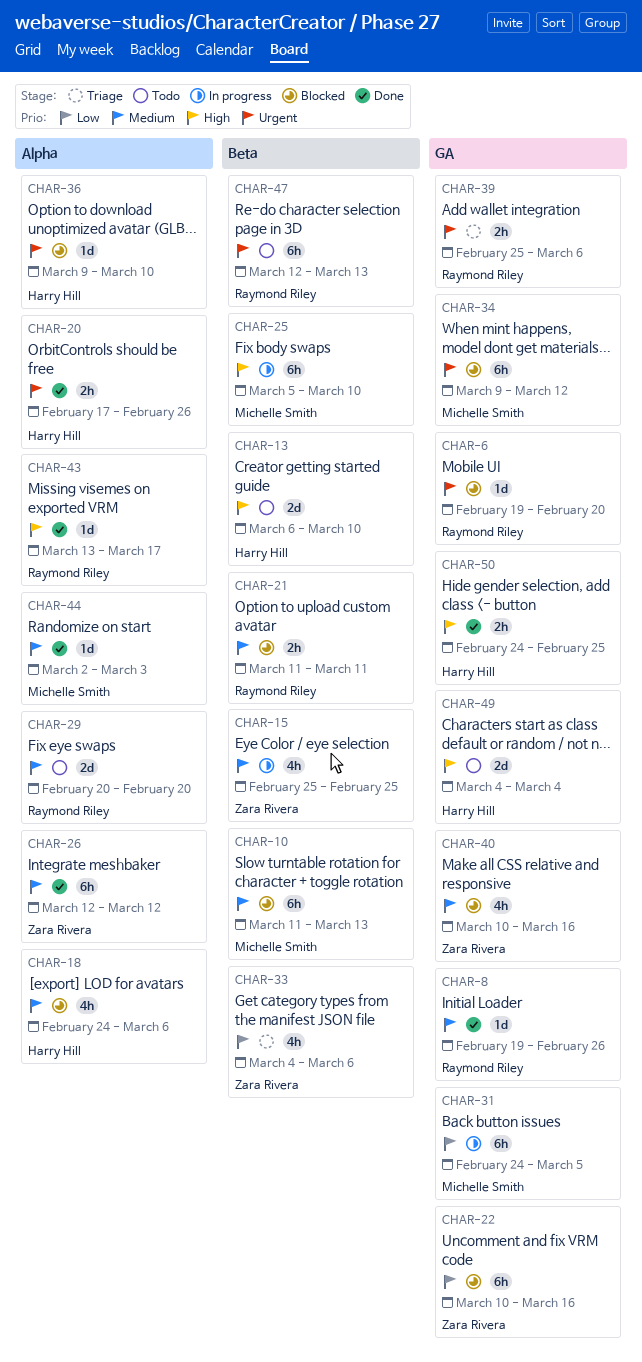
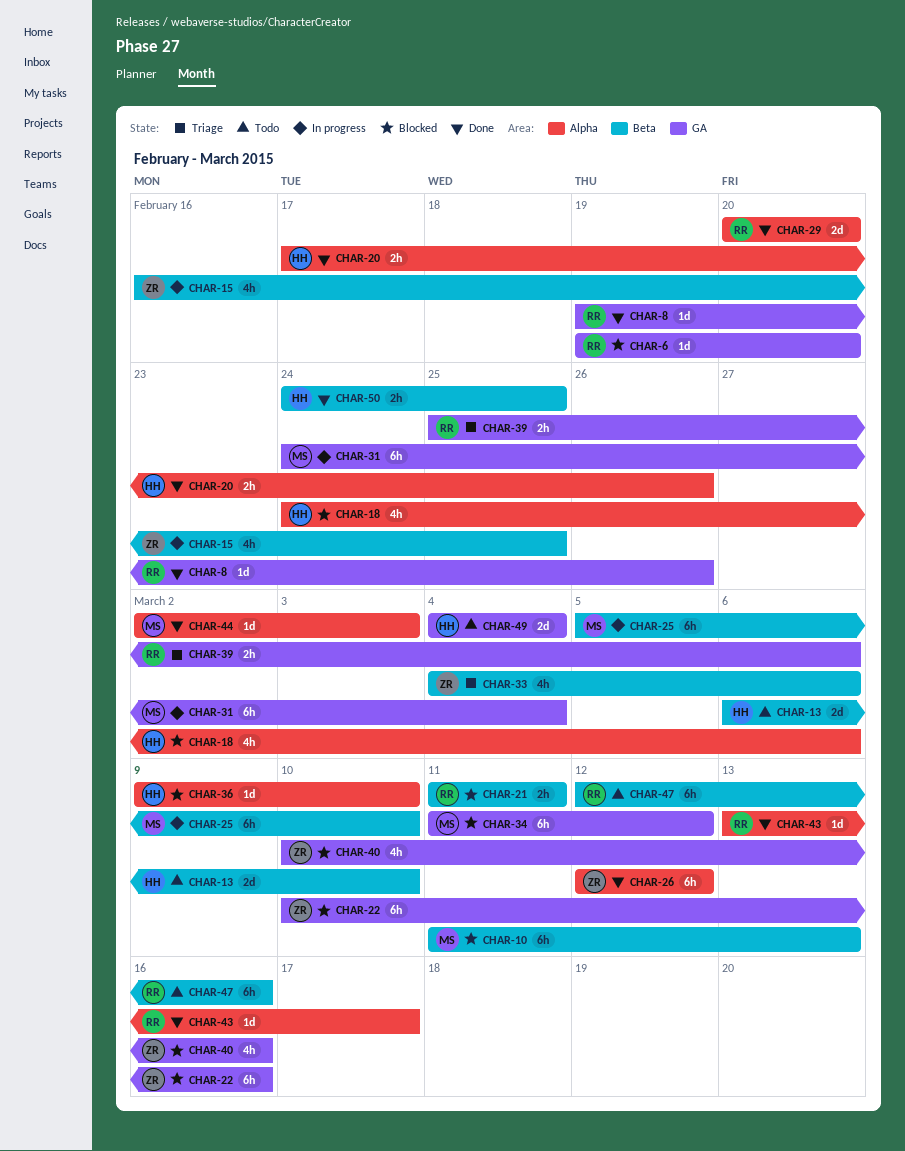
CHAR-15, start: Feb 25 -> Feb 16
CHAR-29, status: Todo -> Done
CHAR-31, due: Mar 5 -> Mar 4
CHAR-34, start: Mar 9 -> Mar 11
CHAR-47, due: Mar 13 -> Mar 16
CHAR-50, label: GA -> Beta

